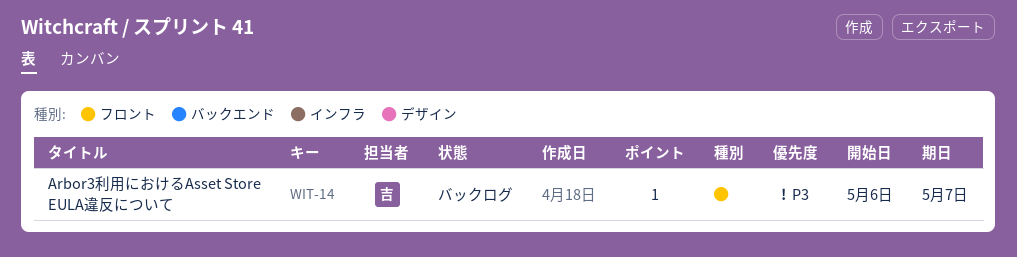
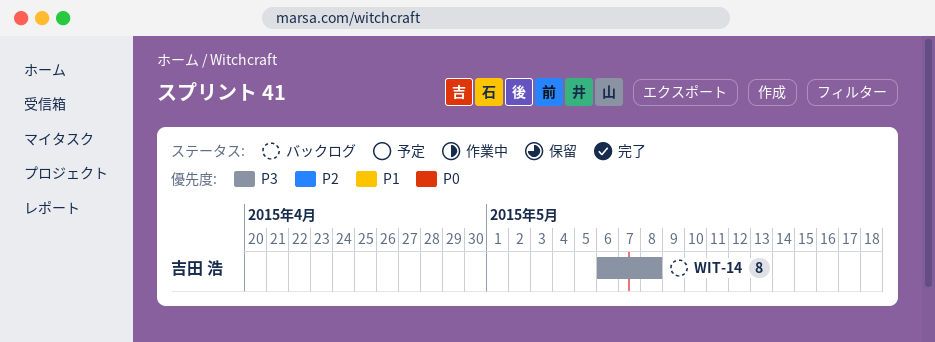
WIT-14, estimate: 1 -> 8
WIT-14, due: May 7 -> May 8

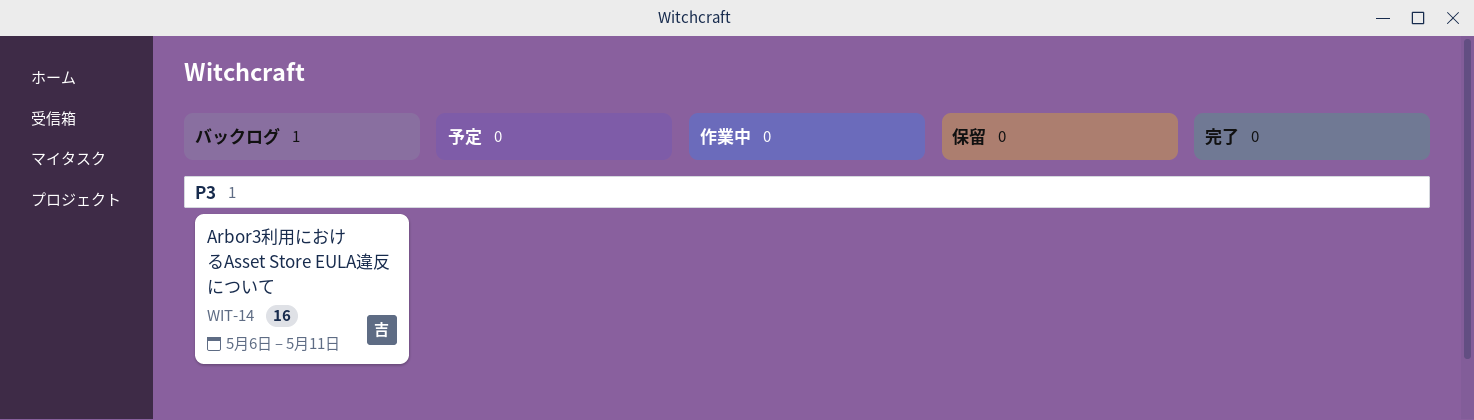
WIT-14, estimate: 8 -> 16
WIT-14, due: May 8 -> May 11

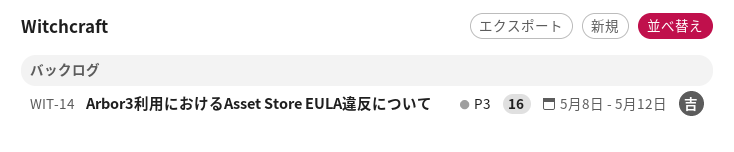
WIT-14, start: May 6 -> May 8
WIT-14, due: May 11 -> May 12

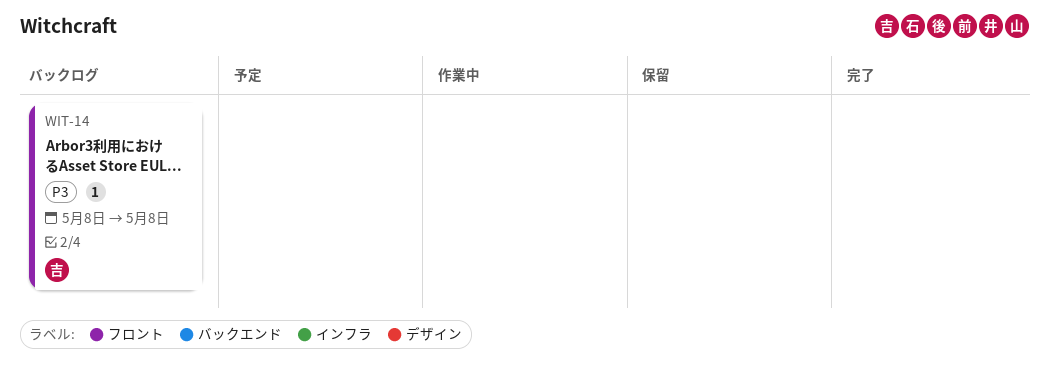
WIT-14, estimate: 16 -> 1
WIT-14, due: May 12 -> May 8

